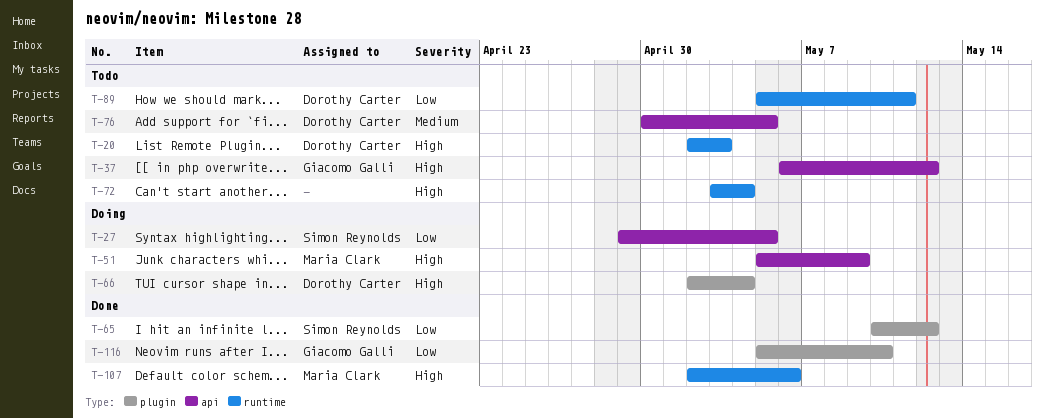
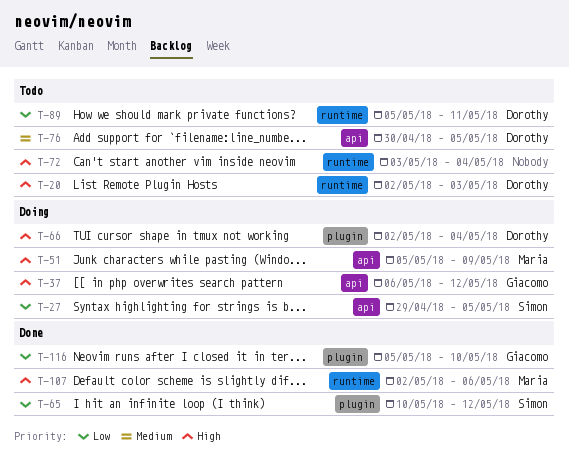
T-37, status: Todo -> Doing

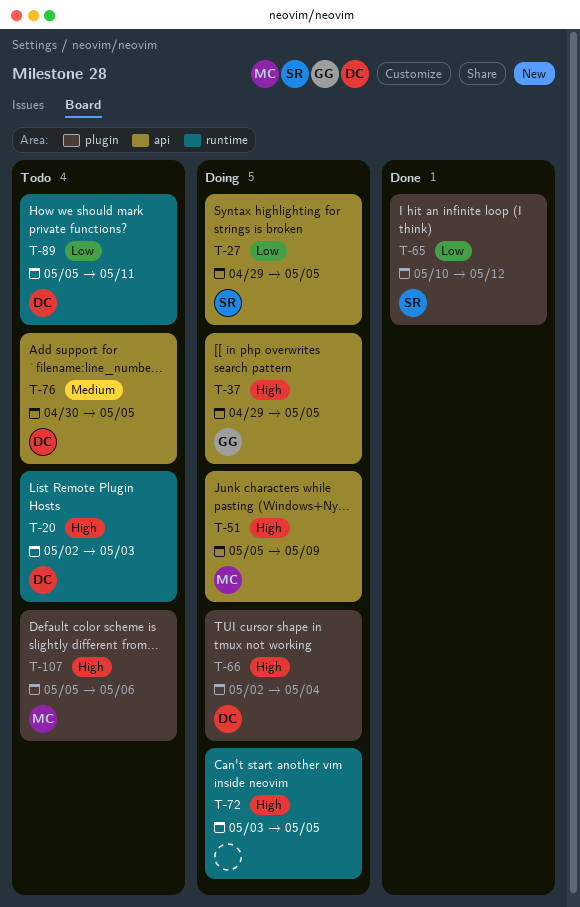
T-37, start: May 6 -> Apr 29
T-37, due: May 12 -> May 5
T-72, status: Todo -> Doing
T-72, due: May 4 -> May 5
T-107, status: Done -> Todo
T-107, label: runtime -> plugin
T-107, start: May 2 -> May 5
T-116: present -> none

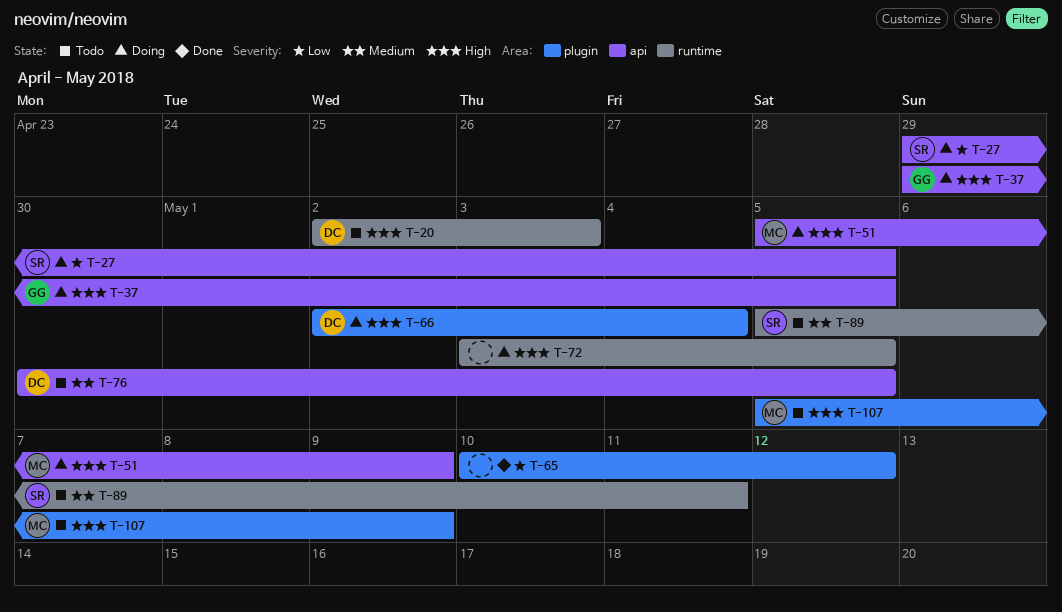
T-65, owner: SR -> none
T-89, owner: DC -> SR
T-89, priority: Low -> Medium
T-107, due: May 6 -> May 9

